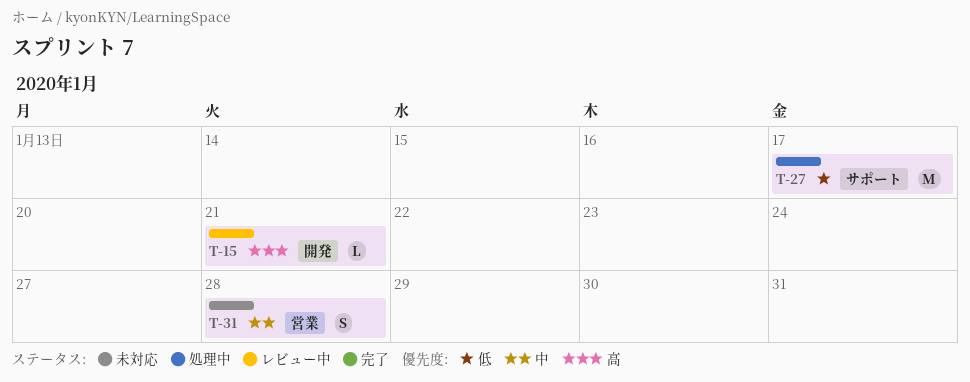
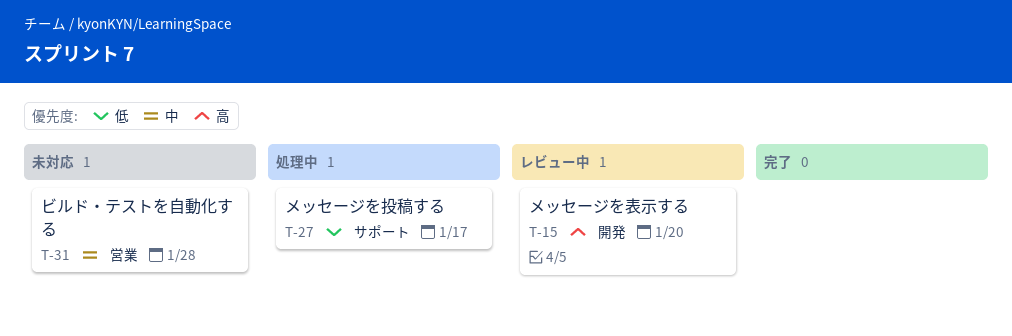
T-15, due: Jan 21 -> Jan 20

